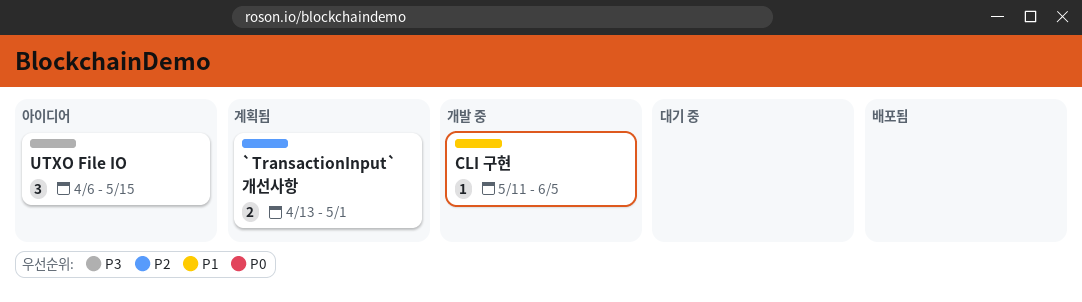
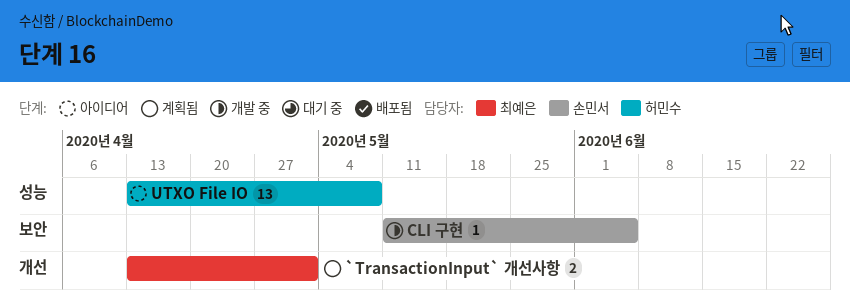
UTXO File IO, estimate: 3 -> 13
UTXO File IO, start: Apr 6 -> Apr 13
UTXO File IO, due: May 15 -> May 8

